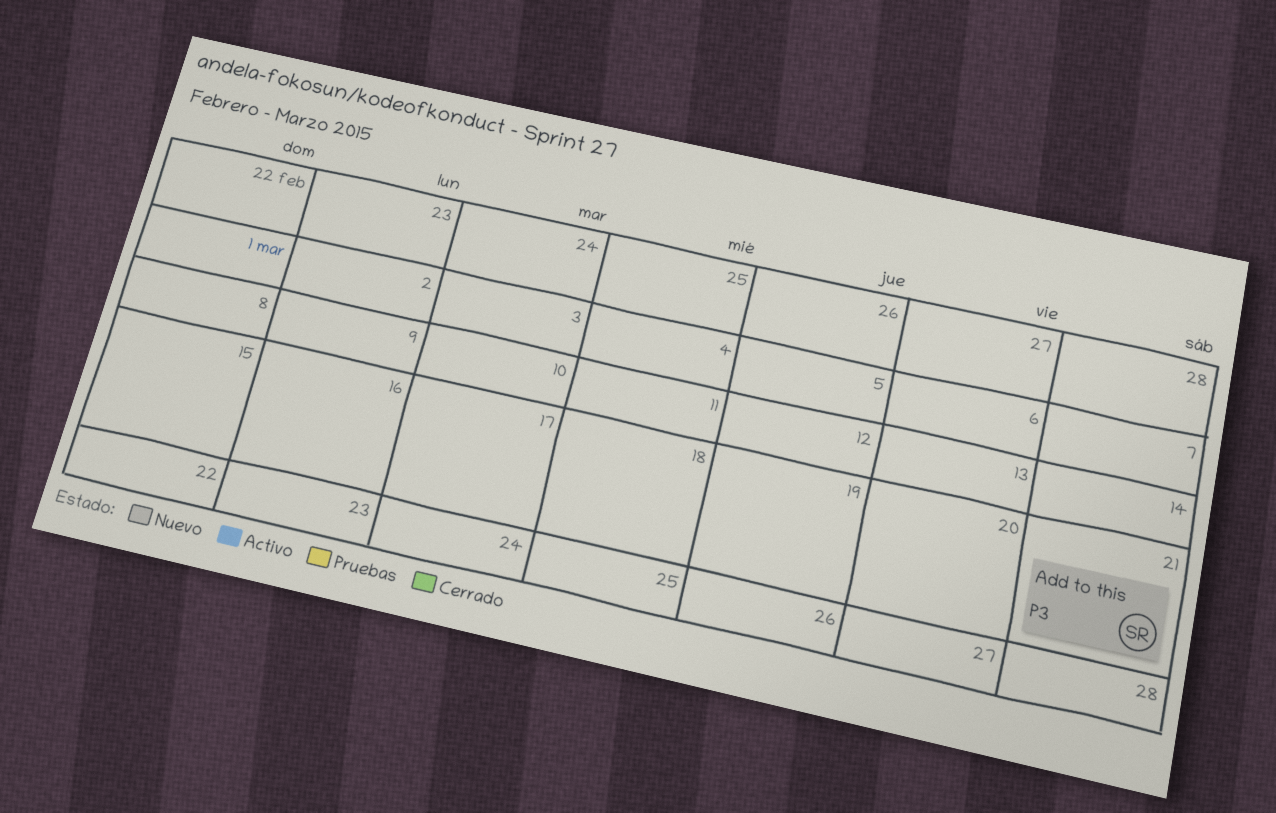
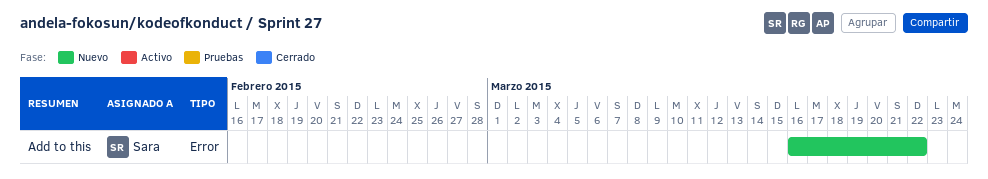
Add to this, due: Mar 21 -> Mar 22

